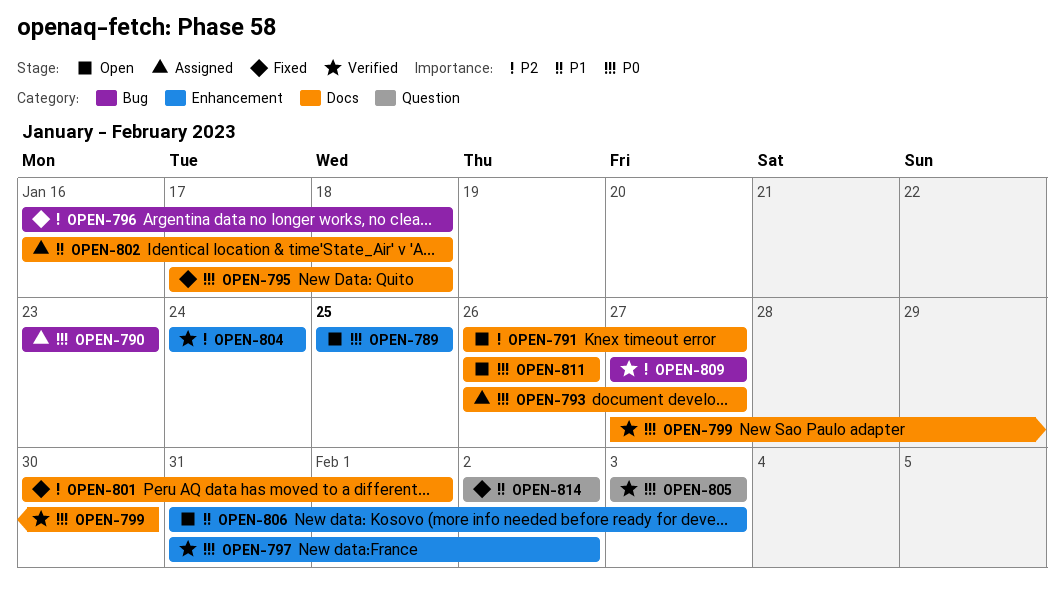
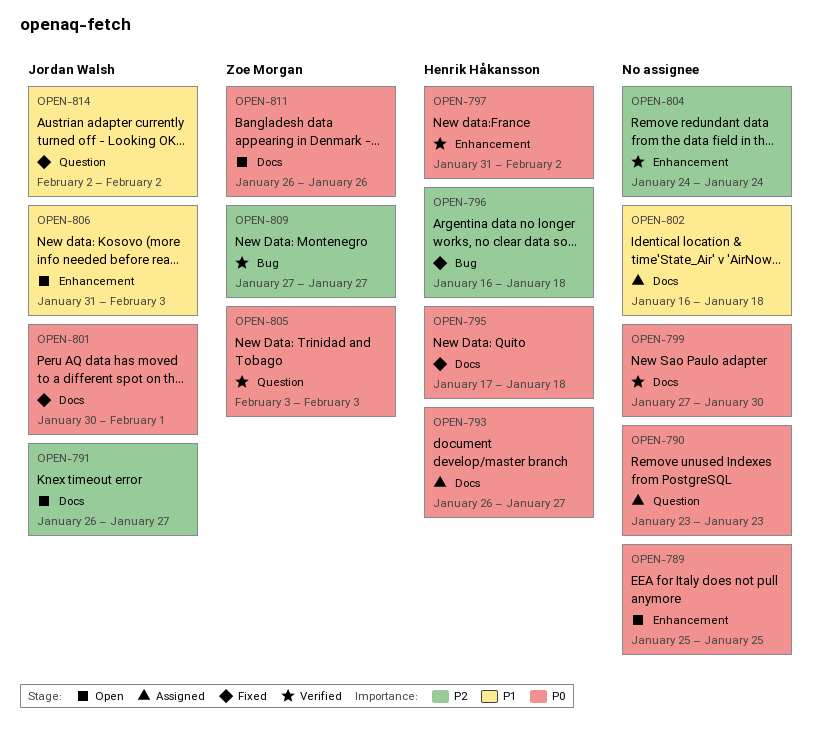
OPEN-790, label: Bug -> Question
OPEN-801, priority: P2 -> P0

